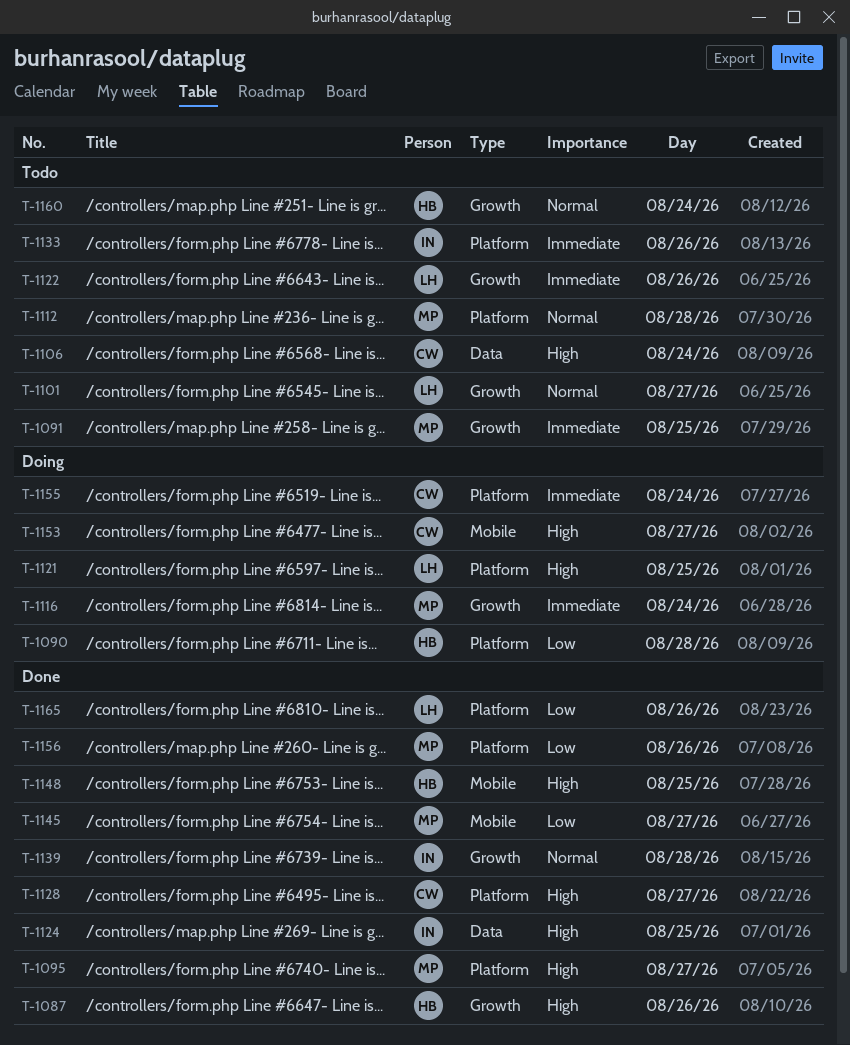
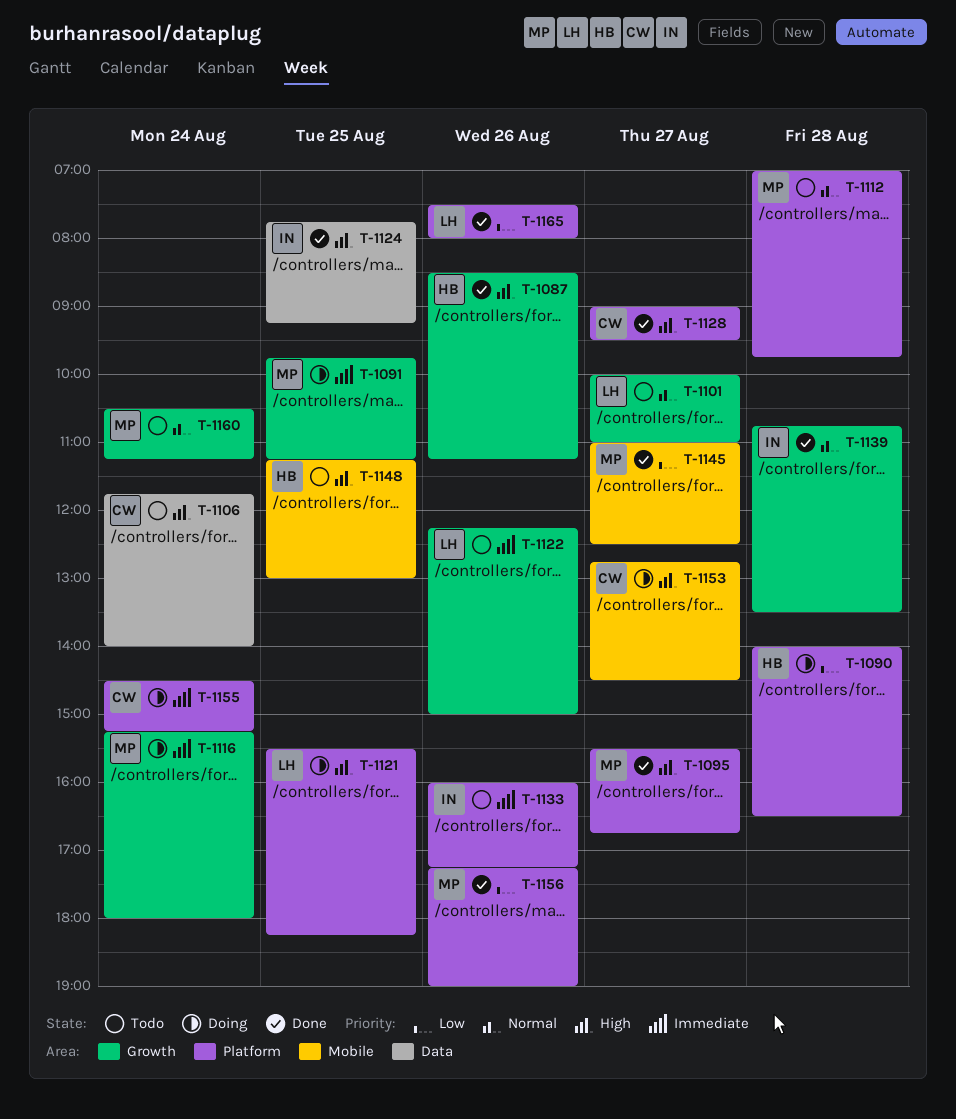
T-1091, status: Todo -> Doing
T-1148, status: Done -> Todo
T-1160, owner: HB -> MP

